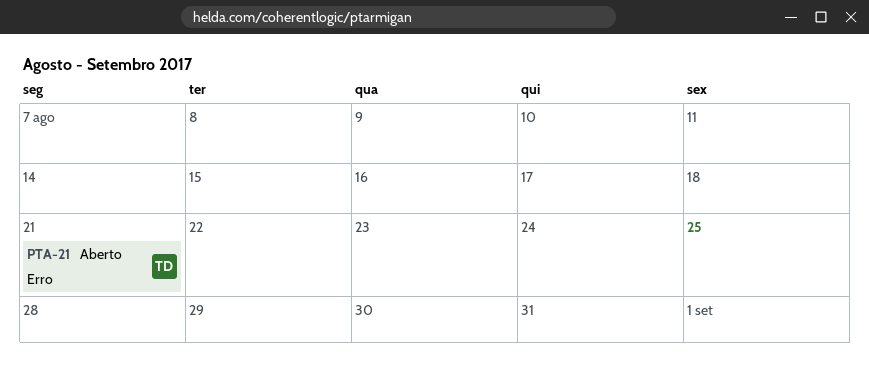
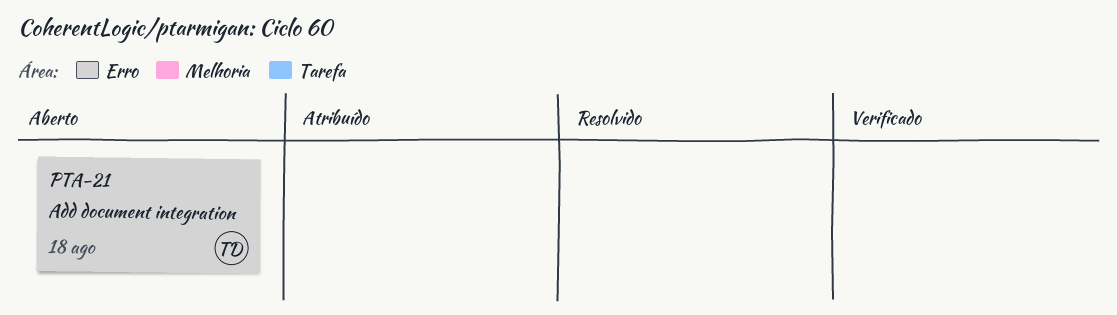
PTA-21, due: Aug 21 -> Aug 18

